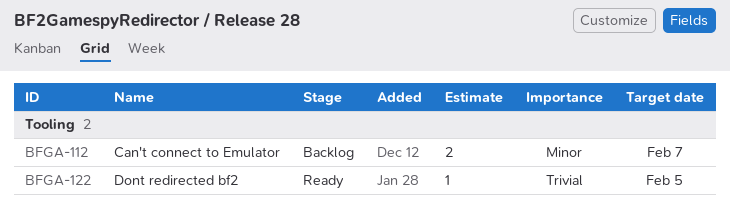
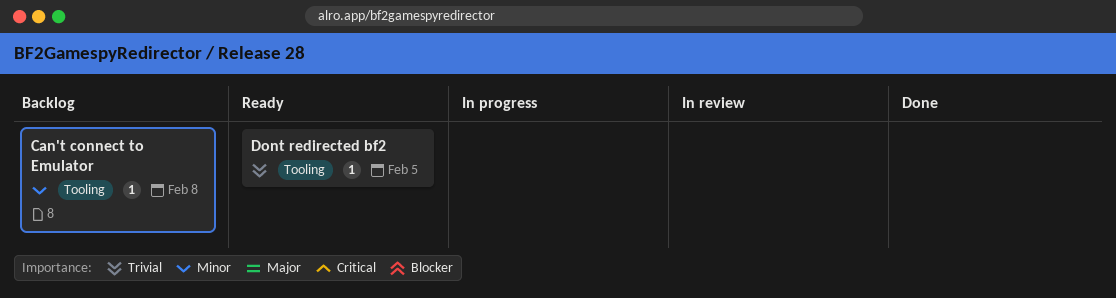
Can't connect to Emulator, estimate: 2 -> 1
Can't connect to Emulator, due: Feb 7 -> Feb 8

